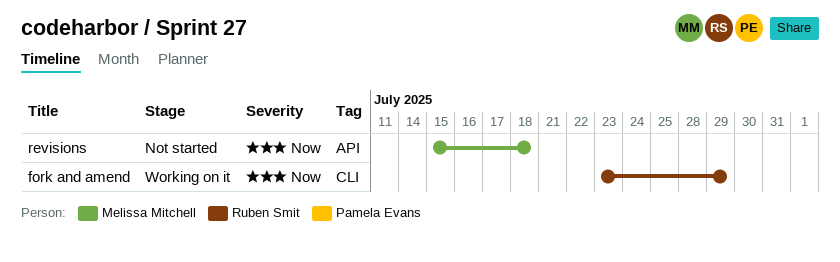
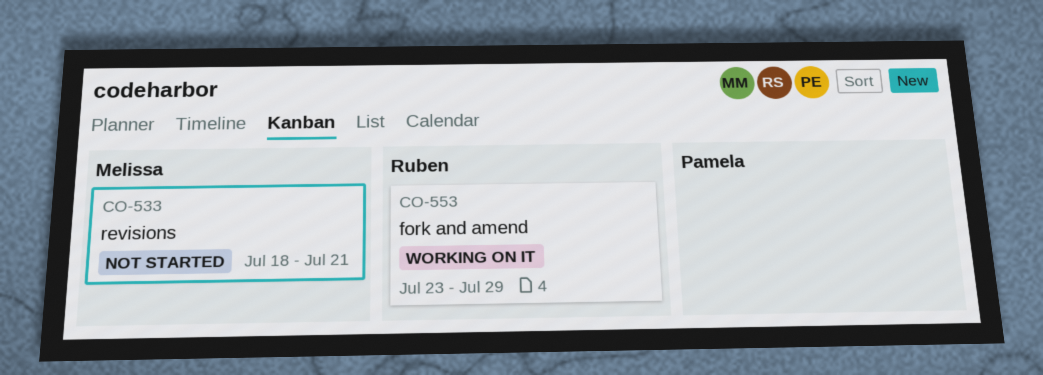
revisions, start: Jul 15 -> Jul 18
revisions, due: Jul 18 -> Jul 21

